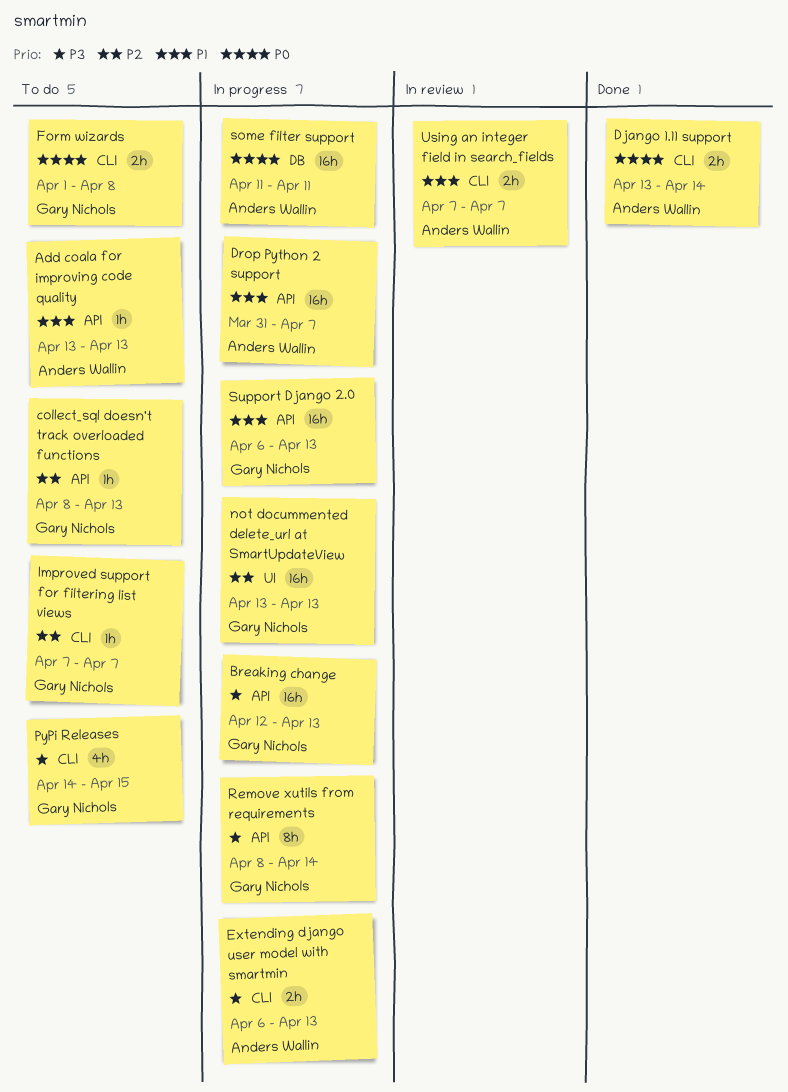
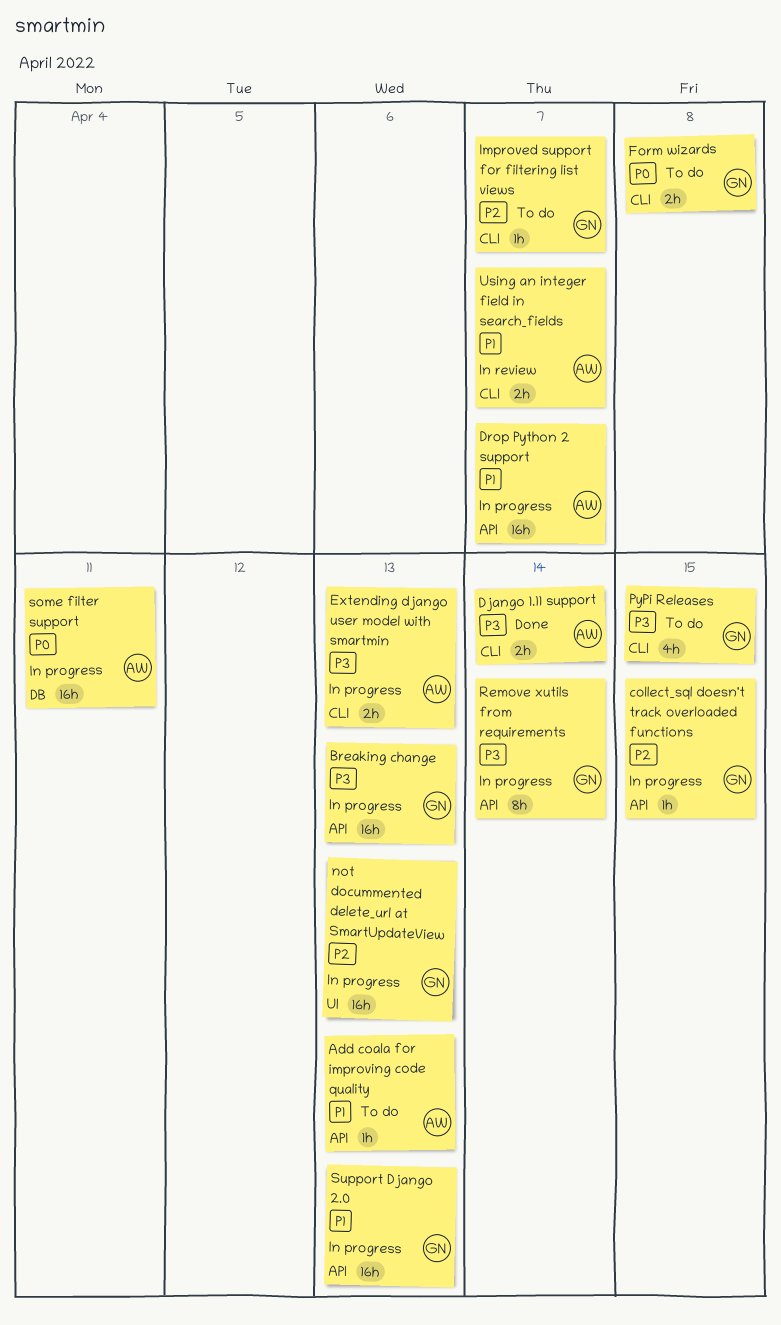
collect_sql doesn't track overloaded functions, status: To do -> In progress
collect_sql doesn't track overloaded functions, due: Apr 13 -> Apr 15
Django 1.11 support, priority: P0 -> P3

